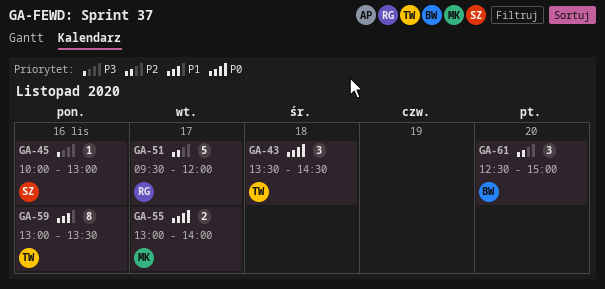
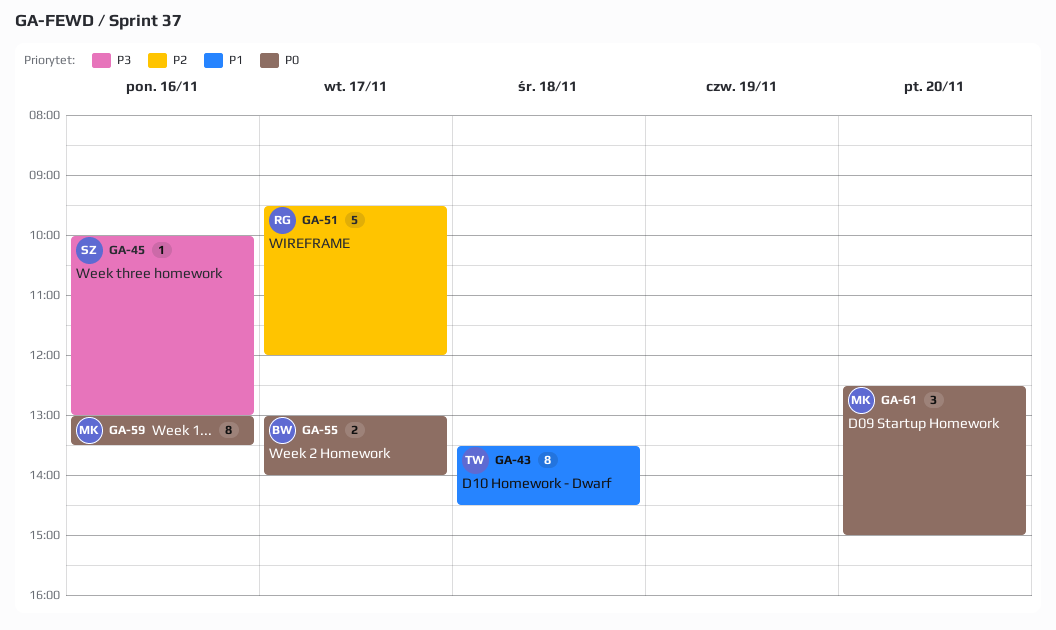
GA-43, priority: P0 -> P1
GA-43, estimate: 3 -> 8
GA-55, owner: MK -> BW
GA-59, owner: TW -> MK
GA-59, priority: P1 -> P0
GA-61, owner: BW -> MK
GA-61, priority: P2 -> P0

